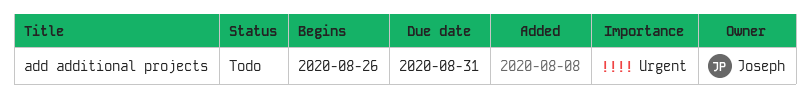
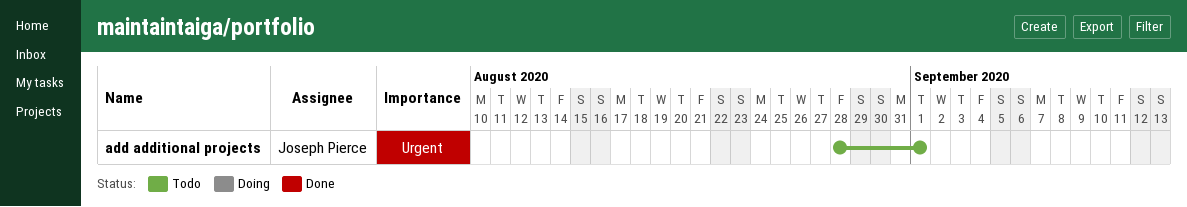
add additional projects, start: Aug 26 -> Aug 28
add additional projects, due: Aug 31 -> Sep 1

